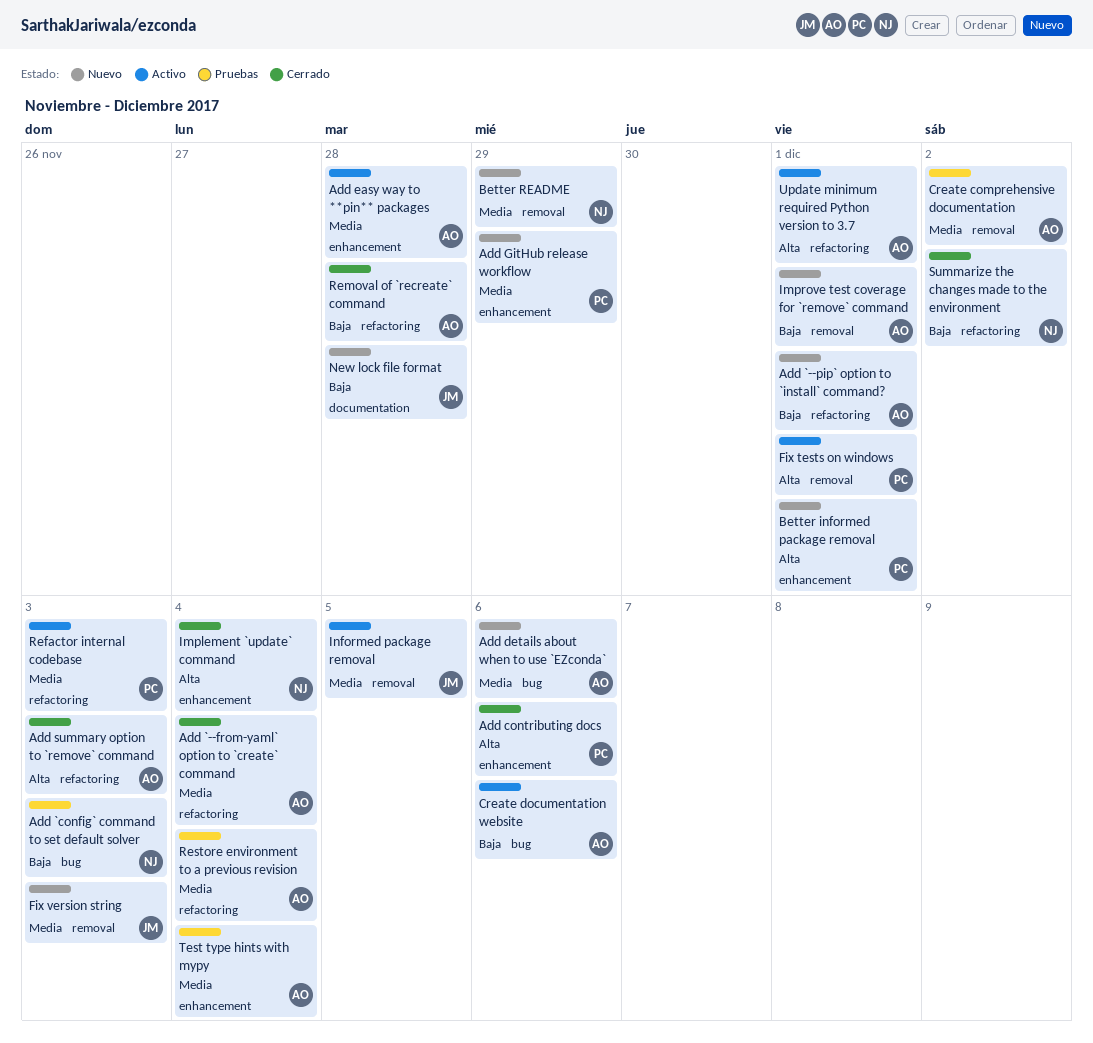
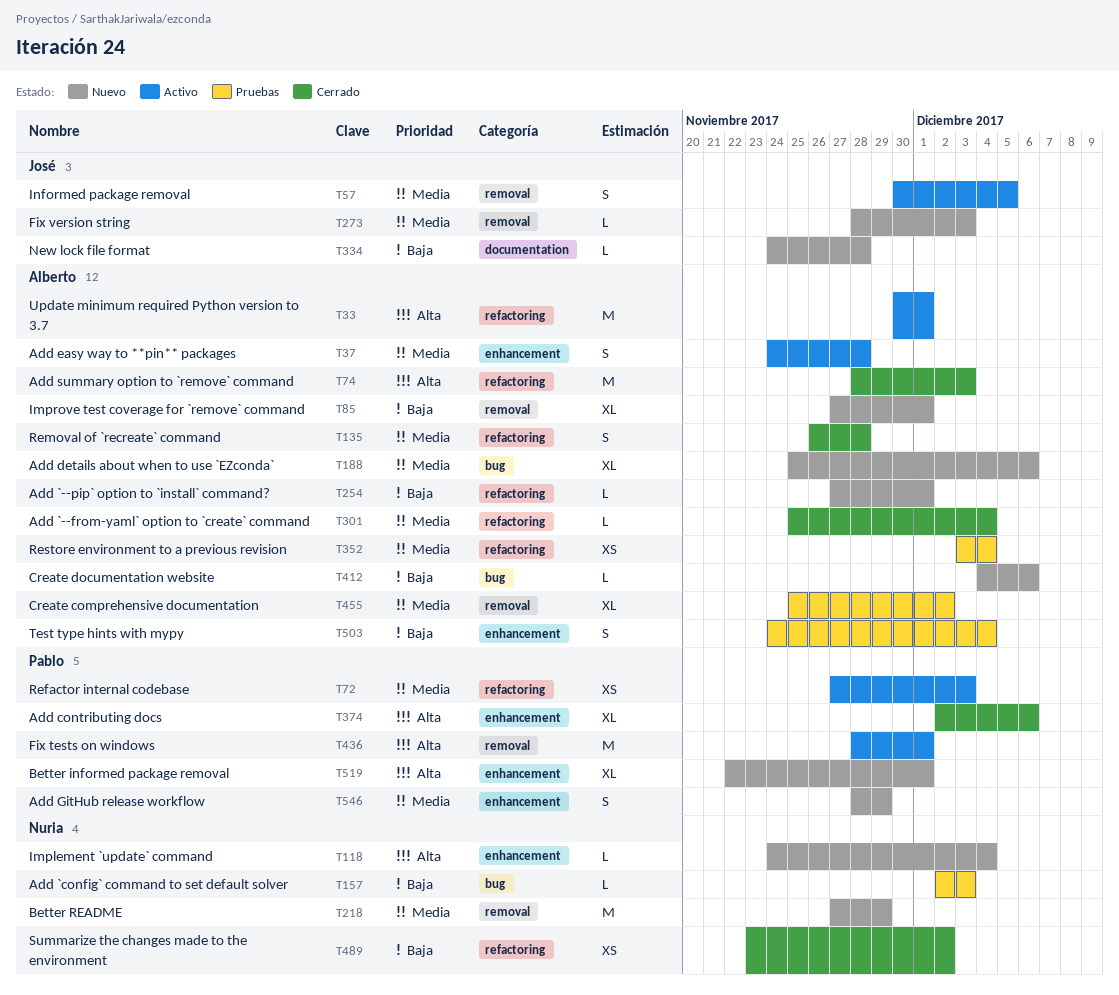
Create documentation website, status: Activo -> Nuevo
Implement `update` command, status: Cerrado -> Nuevo
Removal of `recreate` command, priority: Baja -> Media
Test type hints with mypy, priority: Media -> Baja

